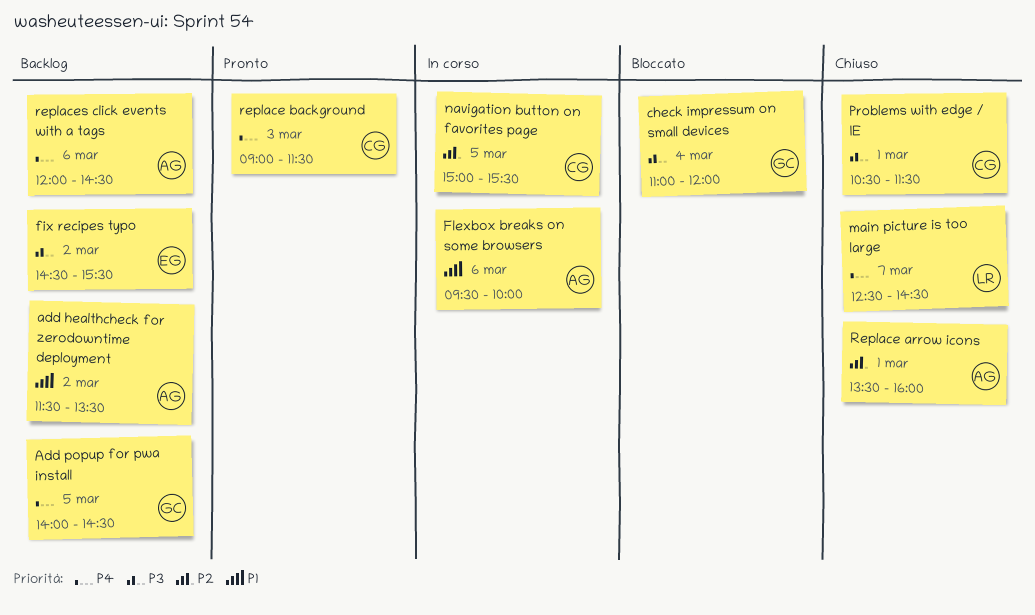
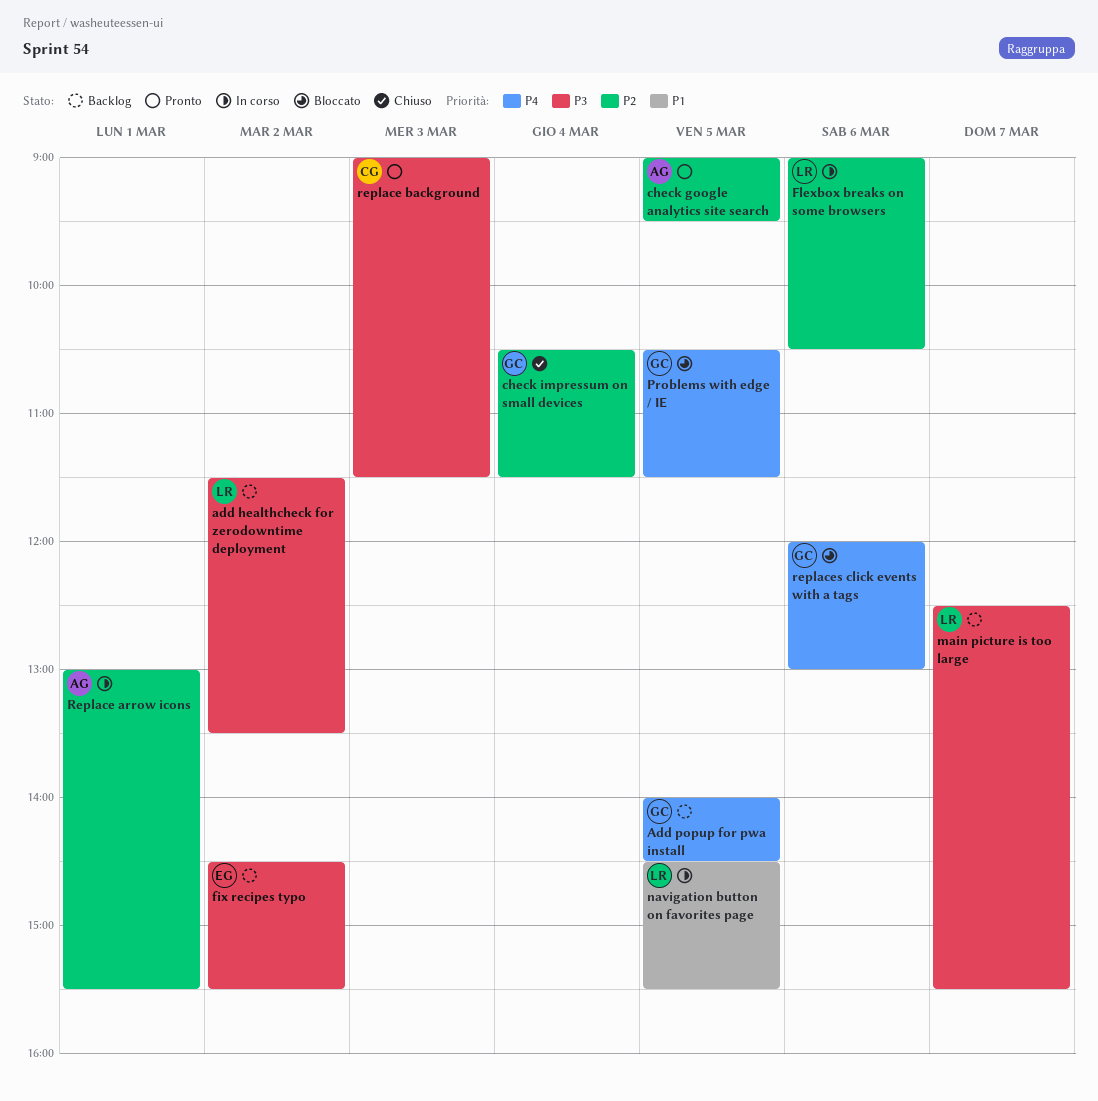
add healthcheck for zerodowntime deployment, owner: AG -> LR
add healthcheck for zerodowntime deployment, priority: P1 -> P3
check google analytics site search: none -> present
check impressum on small devices, status: Bloccato -> Chiuso
check impressum on small devices, priority: P3 -> P2
check impressum on small devices, begins: 11:00 -> 10:30
check impressum on small devices, ends: 12:00 -> 11:30
Flexbox breaks on some browsers, owner: AG -> LR
Flexbox breaks on some browsers, priority: P1 -> P2
Flexbox breaks on some browsers, begins: 09:30 -> 09:00
Flexbox breaks on some browsers, ends: 10:00 -> 10:30
main picture is too large, status: Chiuso -> Backlog
main picture is too large, priority: P4 -> P3
main picture is too large, ends: 14:30 -> 15:30
navigation button on favorites page, owner: CG -> LR
navigation button on favorites page, priority: P2 -> P1
navigation button on favorites page, begins: 15:00 -> 14:30
Problems with edge / IE, status: Chiuso -> Bloccato
Problems with edge / IE, owner: CG -> GC
Problems with edge / IE, priority: P3 -> P4
Problems with edge / IE, day: Mar 1 -> Mar 5
Replace arrow icons, status: Chiuso -> In corso
Replace arrow icons, begins: 13:30 -> 13:00
Replace arrow icons, ends: 16:00 -> 15:30
replace background, priority: P4 -> P3
replaces click events with a tags, status: Backlog -> Bloccato
replaces click events with a tags, owner: AG -> GC
replaces click events with a tags, ends: 14:30 -> 13:00

